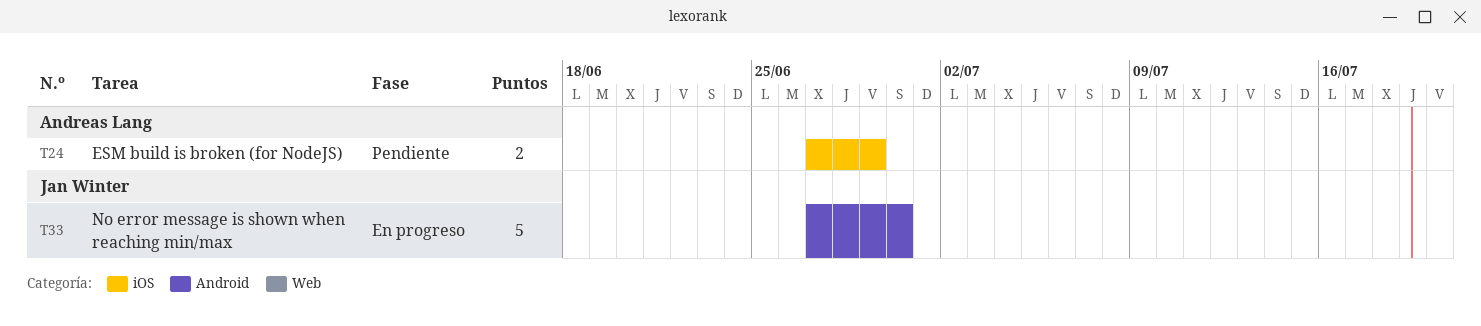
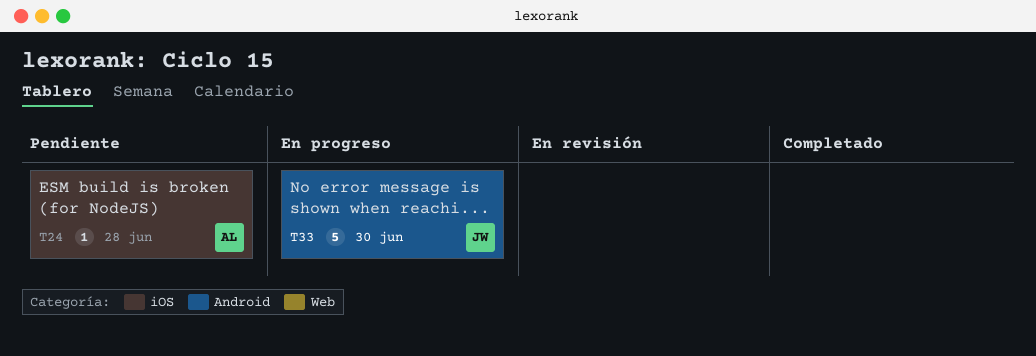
T24, estimate: 2 -> 1
T24, due: Jun 29 -> Jun 28

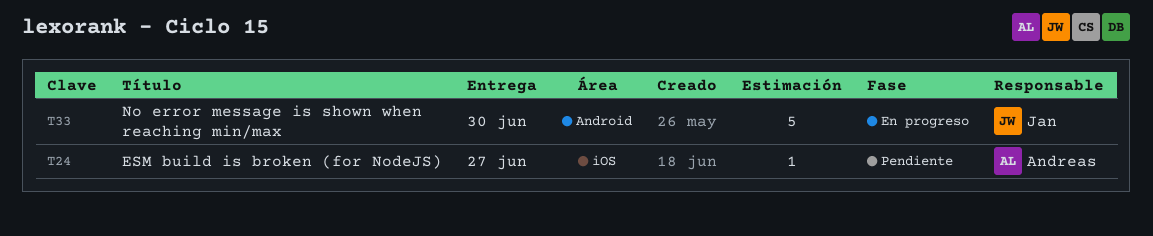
T24, due: Jun 28 -> Jun 27

